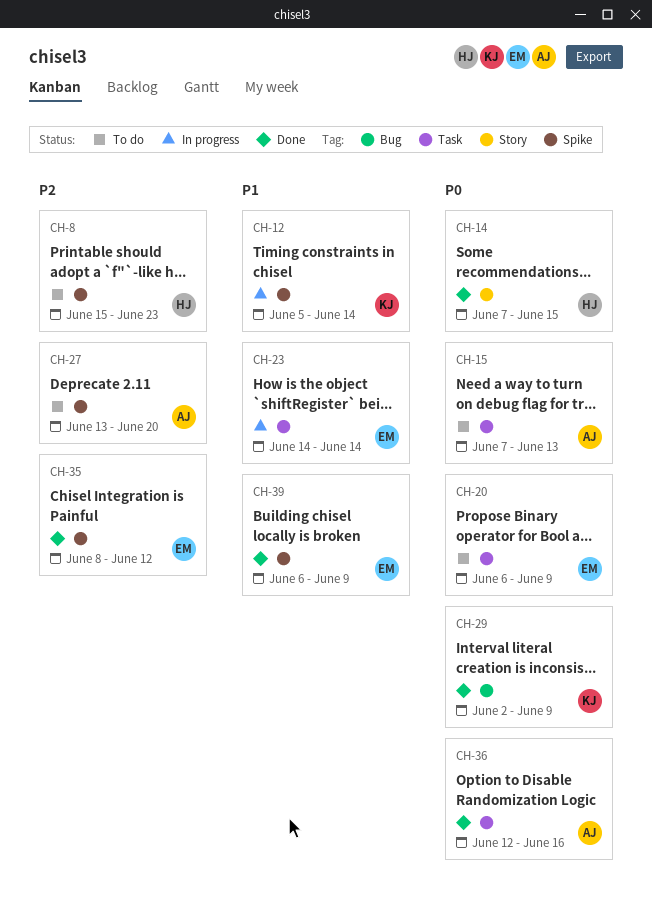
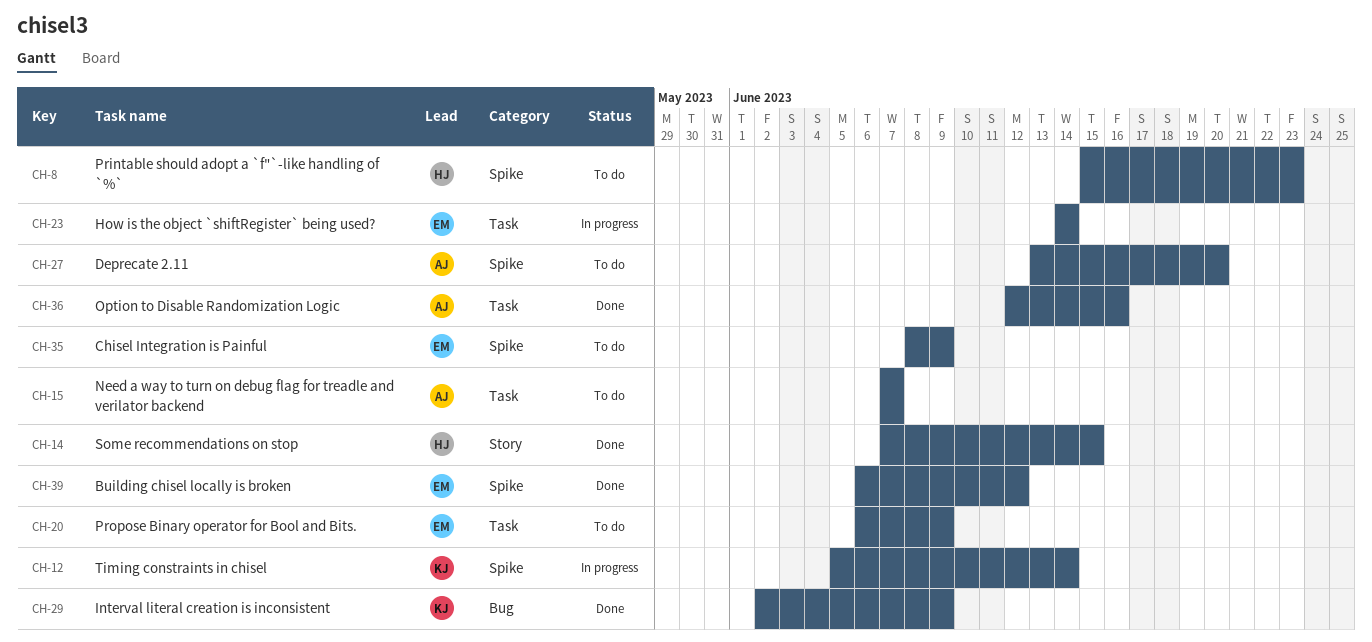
CH-15, due: Jun 13 -> Jun 7
CH-35, status: Done -> To do
CH-35, due: Jun 12 -> Jun 9
CH-39, due: Jun 9 -> Jun 12

